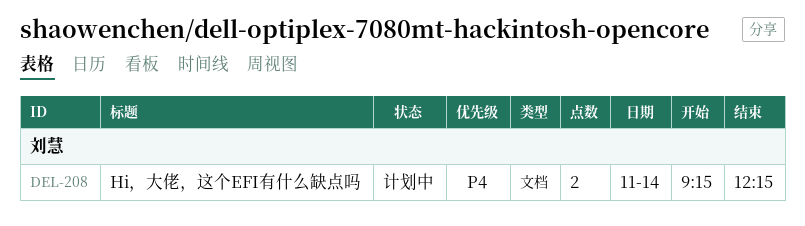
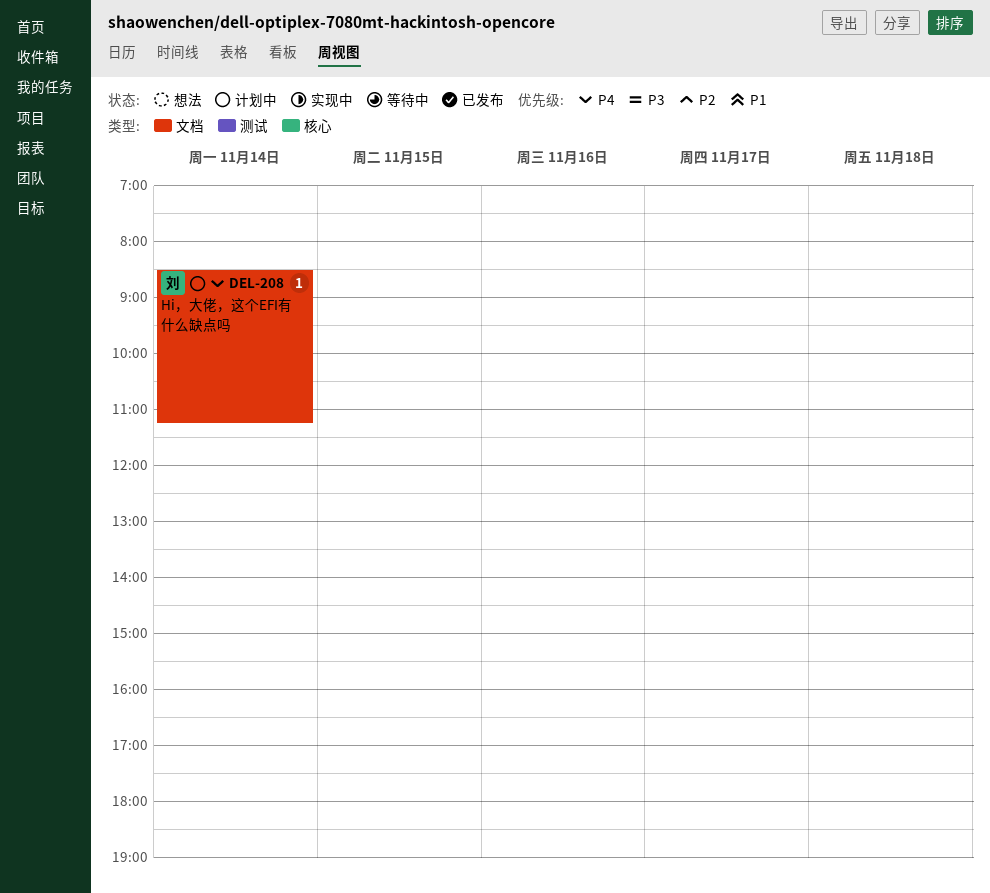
DEL-208, estimate: 2 -> 1
DEL-208, begins: 09:15 -> 08:30
DEL-208, ends: 12:15 -> 11:15

